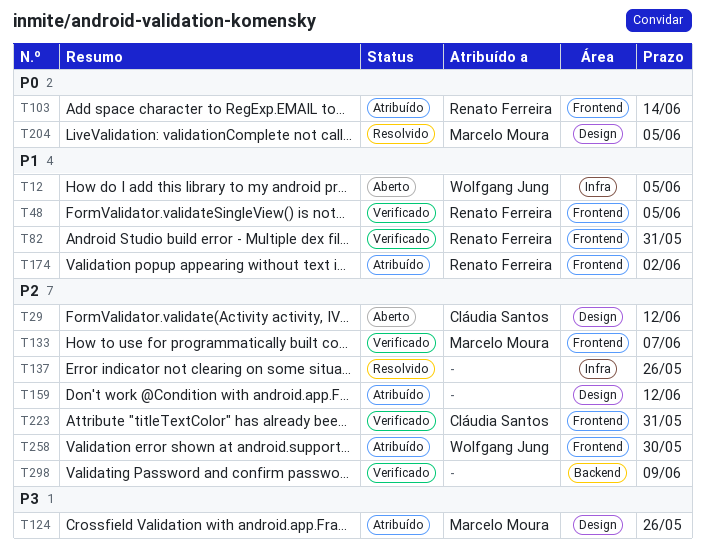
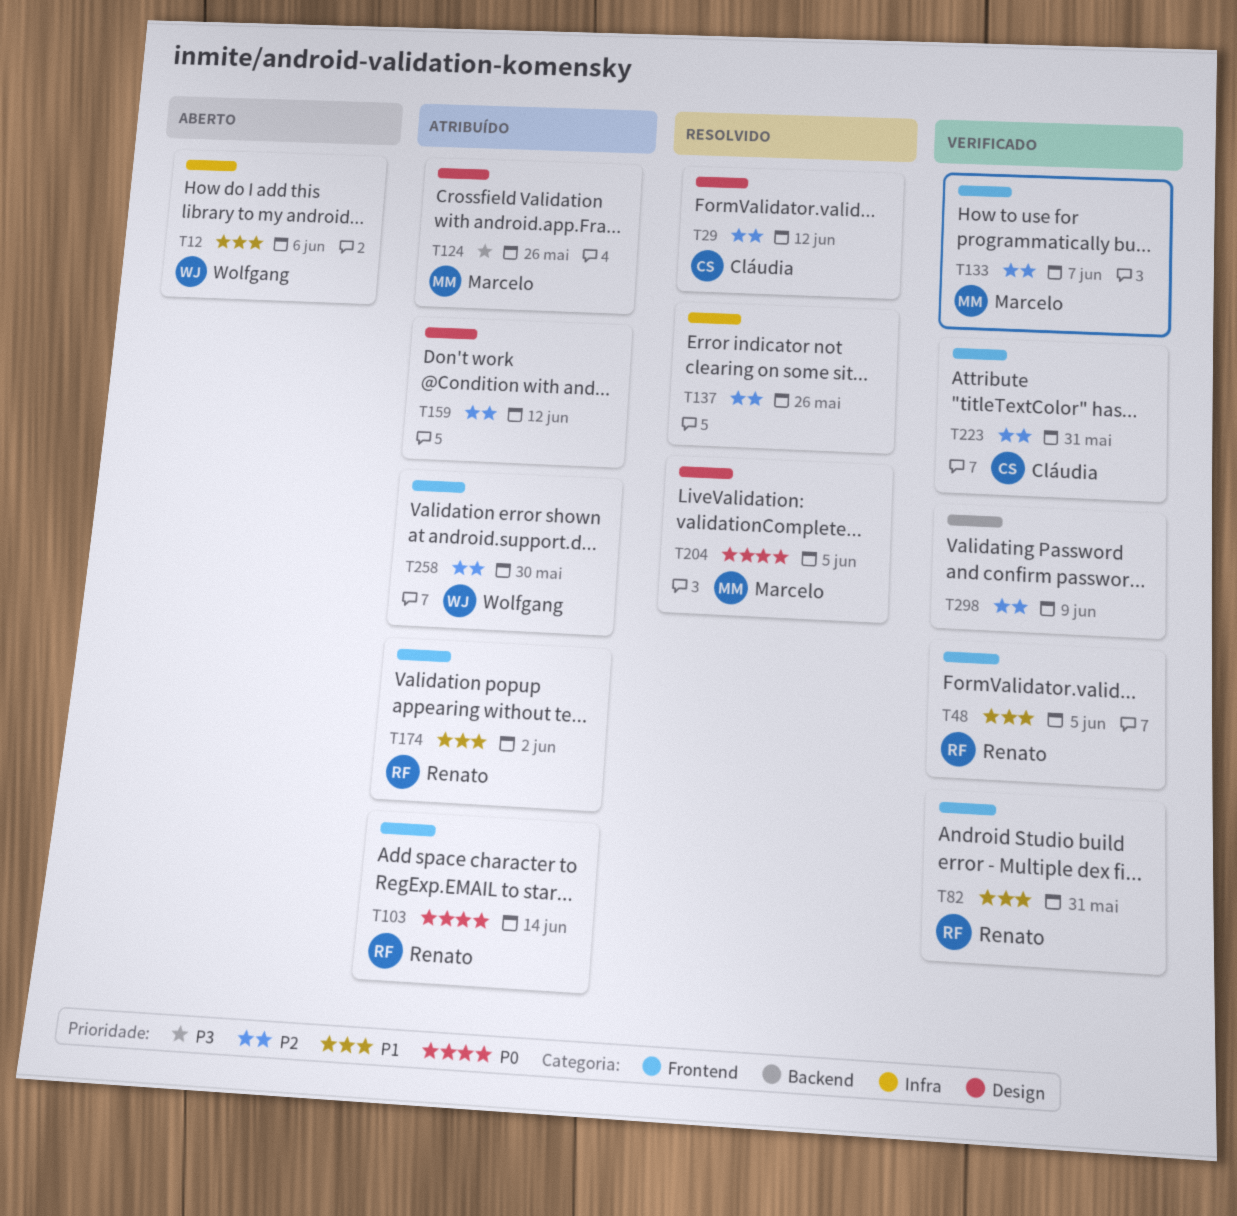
T12, due: Jun 5 -> Jun 6
T29, status: Aberto -> Resolvido

